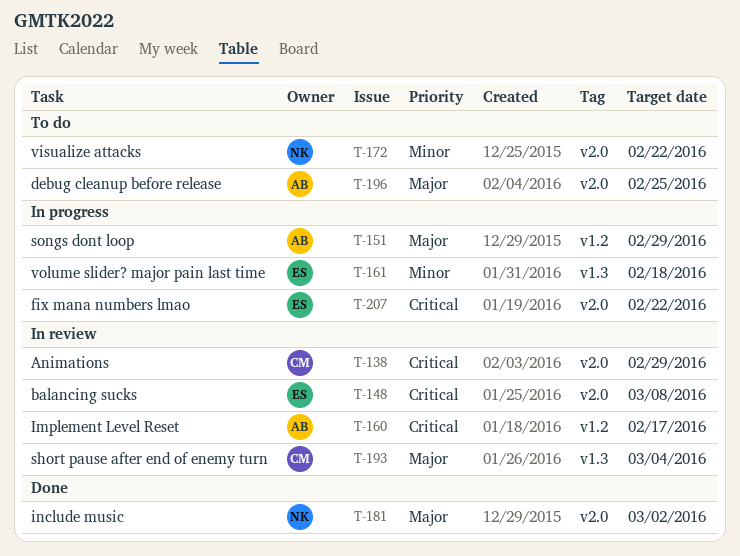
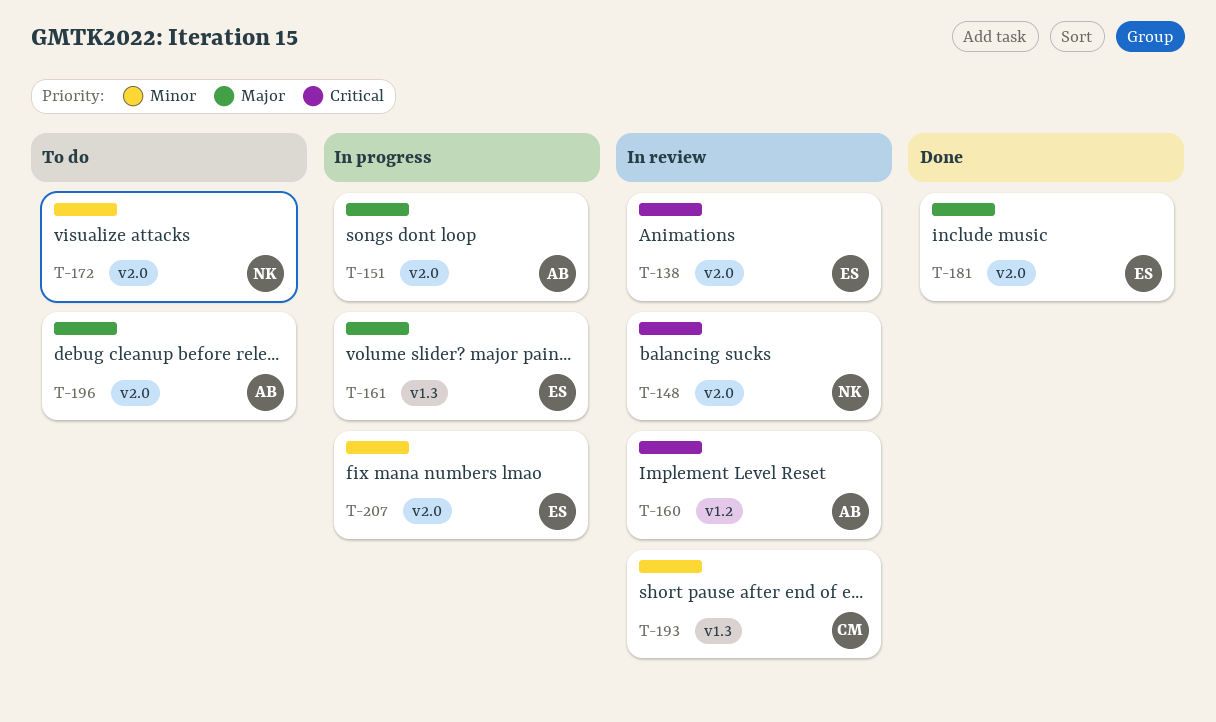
T-138, owner: CM -> ES
T-148, owner: ES -> NK
T-151, label: v1.2 -> v2.0
T-161, priority: Minor -> Major
T-181, owner: NK -> ES
T-193, priority: Major -> Minor
T-207, priority: Critical -> Minor

